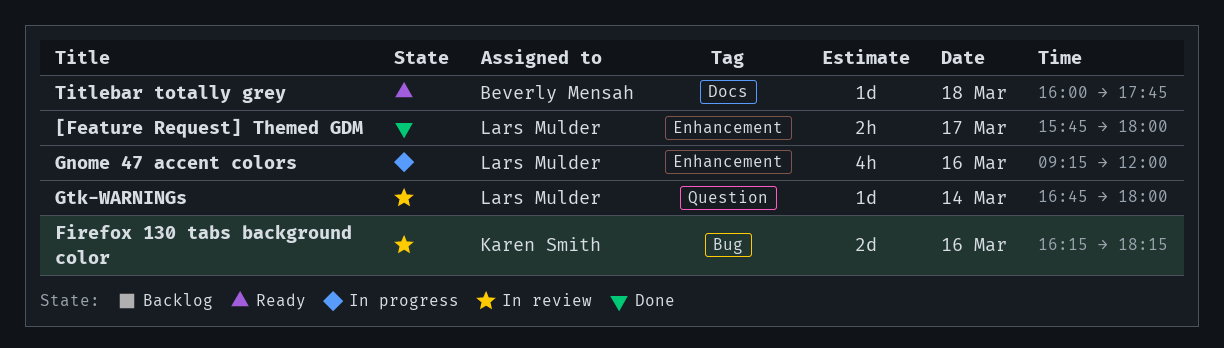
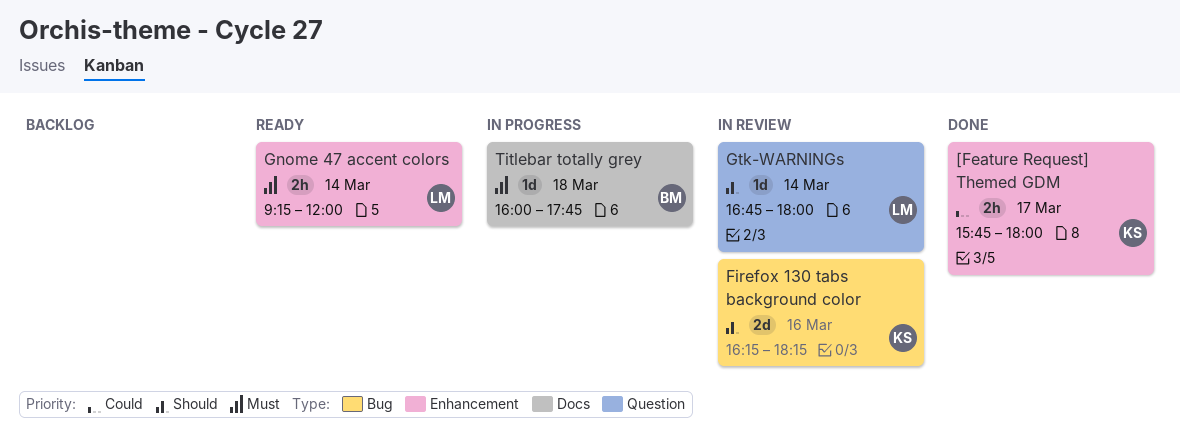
[Feature Request] Themed GDM, owner: Lars Mulder -> Karen Smith
Gnome 47 accent colors, status: In progress -> Ready
Gnome 47 accent colors, estimate: 4h -> 2h
Gnome 47 accent colors, day: Mar 16 -> Mar 14
Titlebar totally grey, status: Ready -> In progress

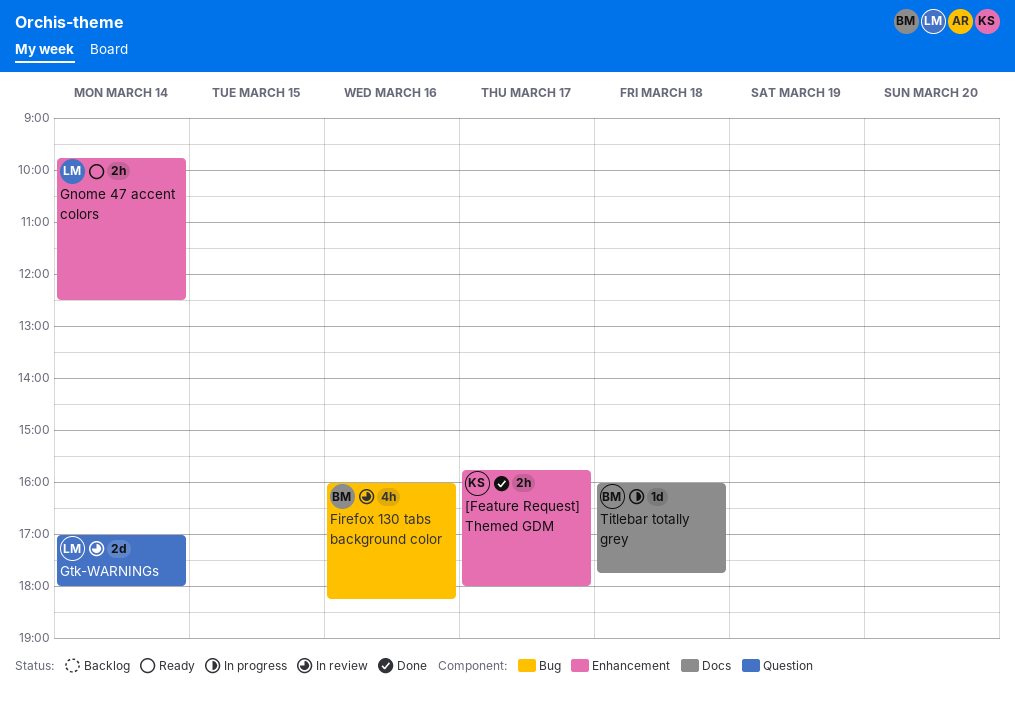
Firefox 130 tabs background color, owner: KS -> BM
Firefox 130 tabs background color, estimate: 2d -> 4h
Firefox 130 tabs background color, begins: 16:15 -> 16:00
Gnome 47 accent colors, begins: 09:15 -> 09:45
Gnome 47 accent colors, ends: 12:00 -> 12:30
Gtk-WARNINGs, estimate: 1d -> 2d
Gtk-WARNINGs, begins: 16:45 -> 17:00

